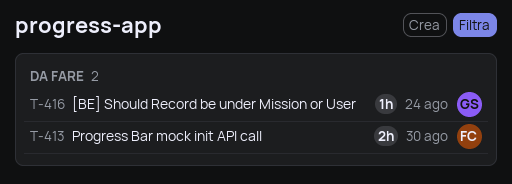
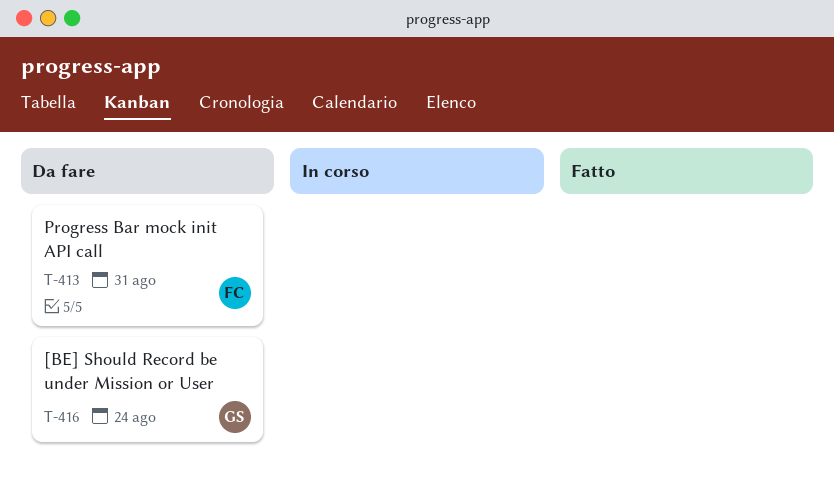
T-413, due: Aug 30 -> Aug 31

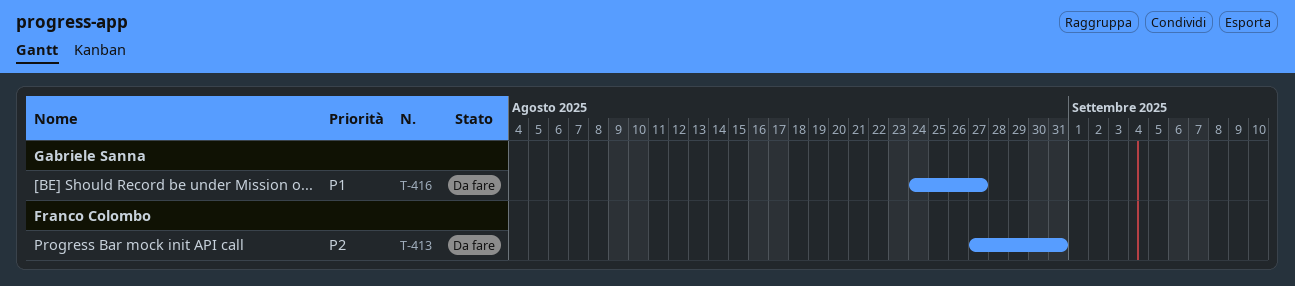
T-416, due: Aug 24 -> Aug 27

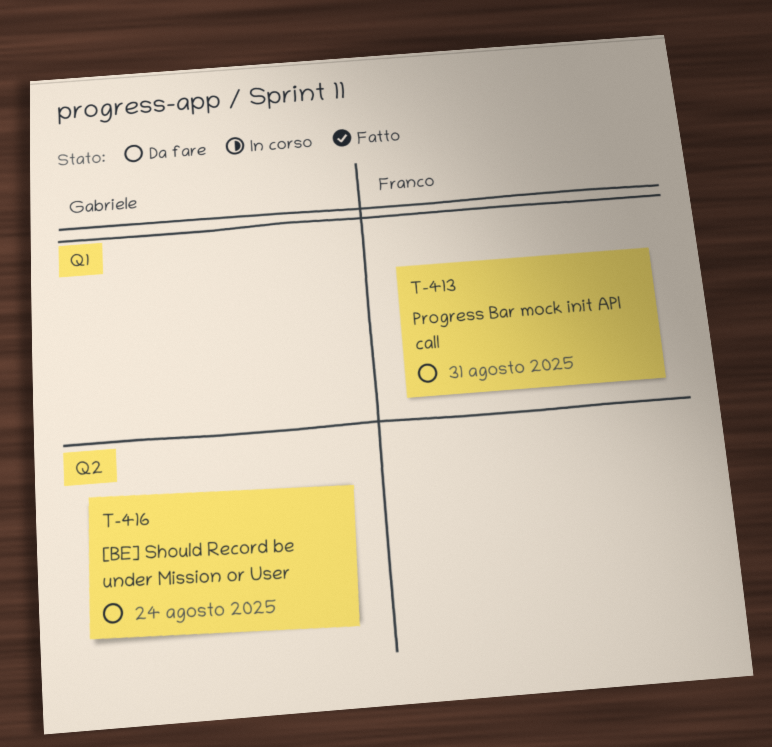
T-416, due: Aug 27 -> Aug 24

